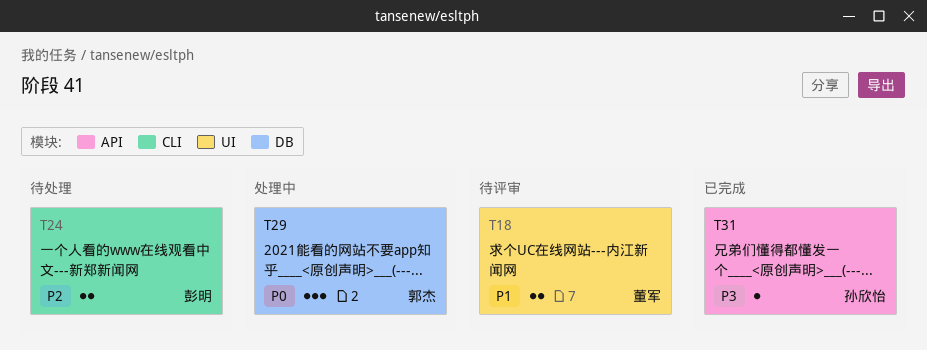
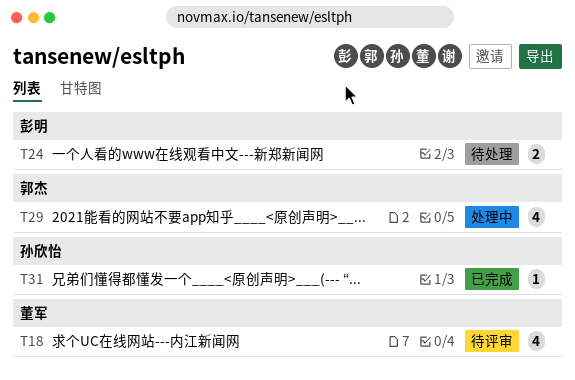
T18, estimate: 2 -> 4
T29, estimate: 3 -> 4

